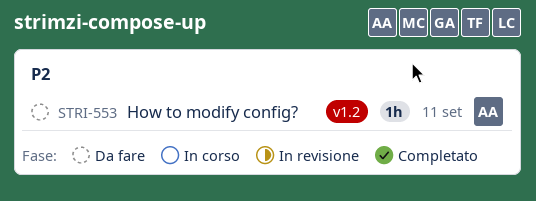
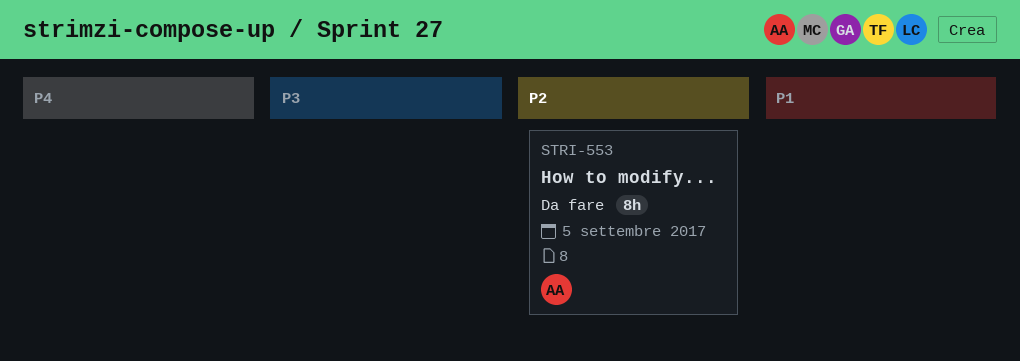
STRI-553, estimate: 1h -> 8h
STRI-553, due: Sep 11 -> Sep 5

